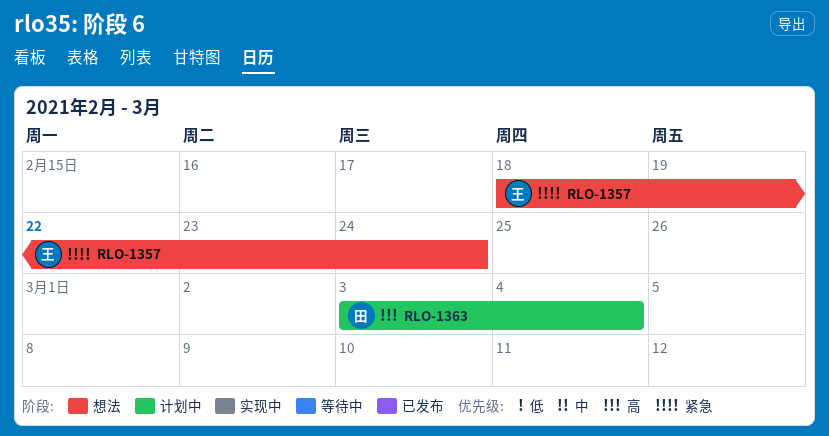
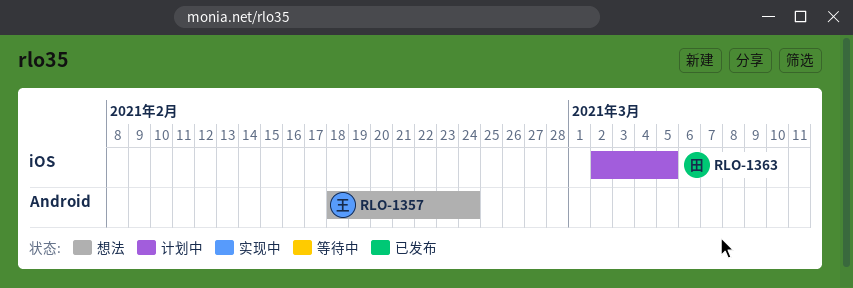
RLO-1363, start: Mar 3 -> Mar 2
RLO-1363, due: Mar 4 -> Mar 5

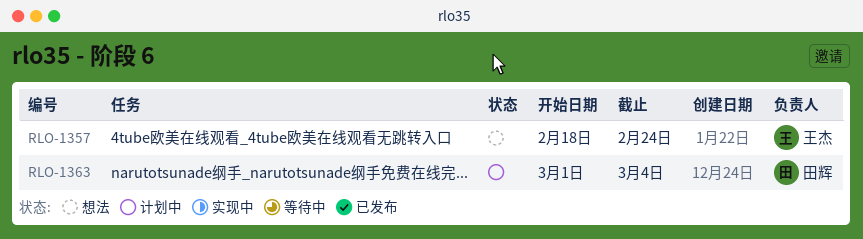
RLO-1363, start: Mar 2 -> Mar 1
RLO-1363, due: Mar 5 -> Mar 4

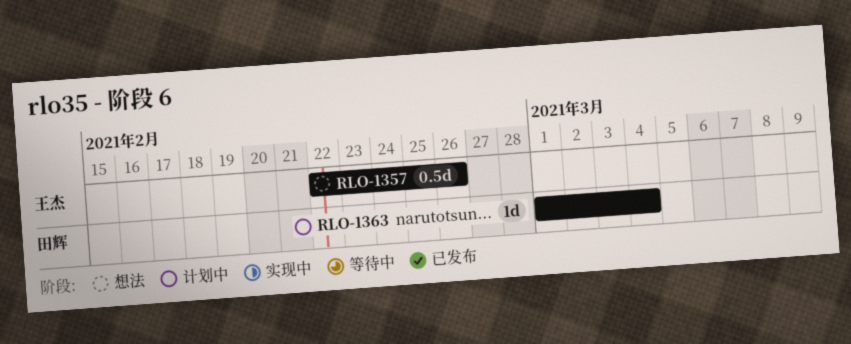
RLO-1357, start: Feb 18 -> Feb 22
RLO-1357, due: Feb 24 -> Feb 26

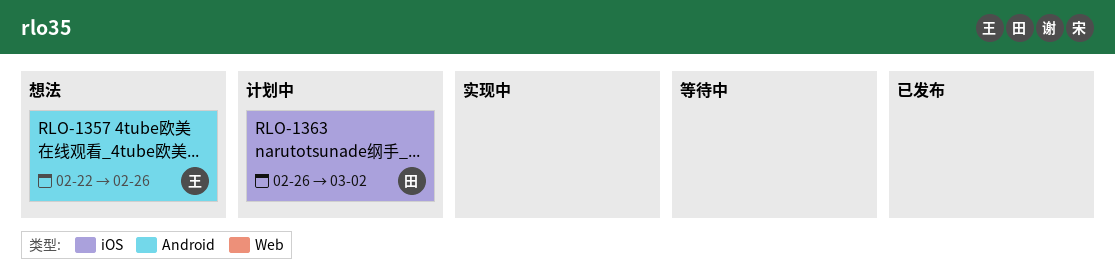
RLO-1363, start: Mar 1 -> Feb 26
RLO-1363, due: Mar 4 -> Mar 2

